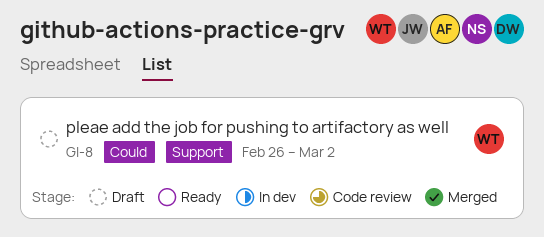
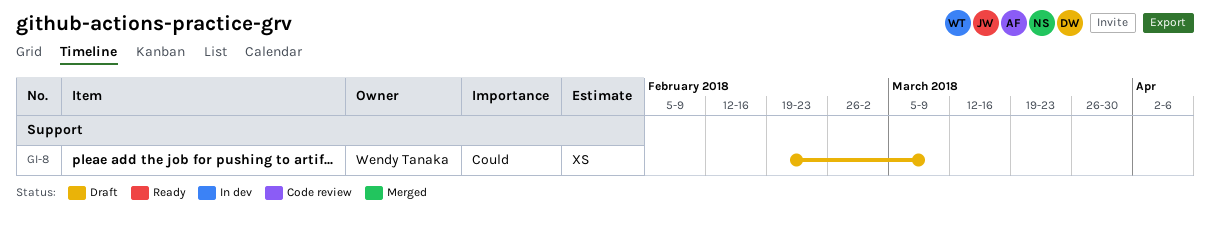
GI-8, start: Feb 26 -> Feb 19
GI-8, due: Mar 2 -> Mar 9

